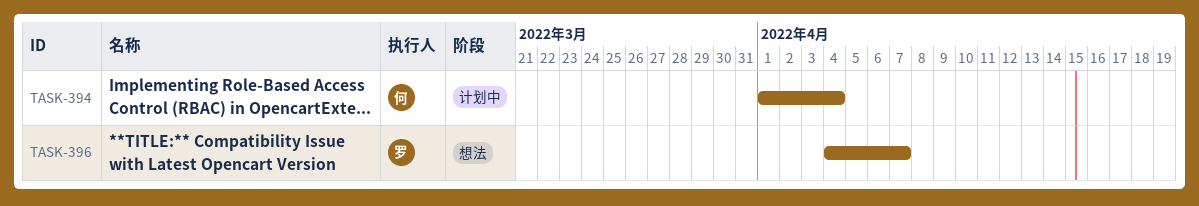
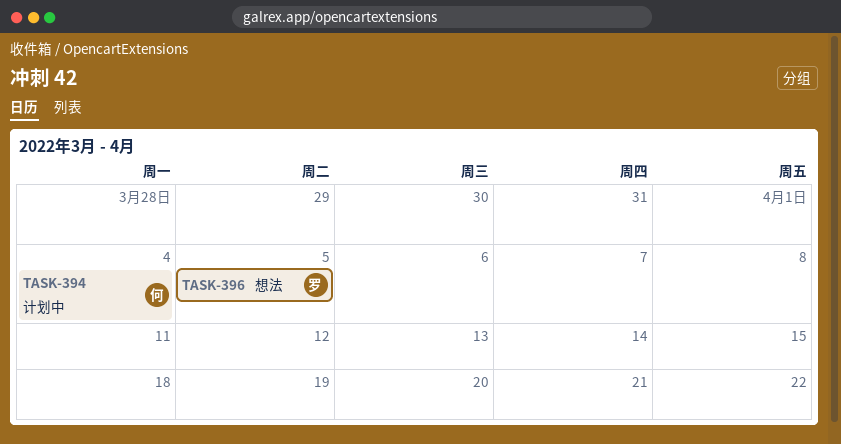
TASK-396, due: Apr 7 -> Apr 5

